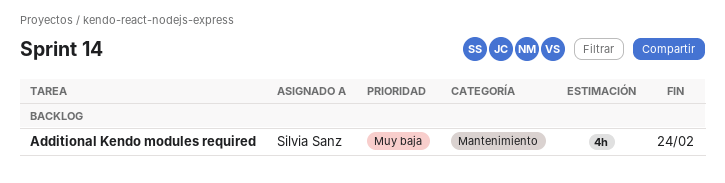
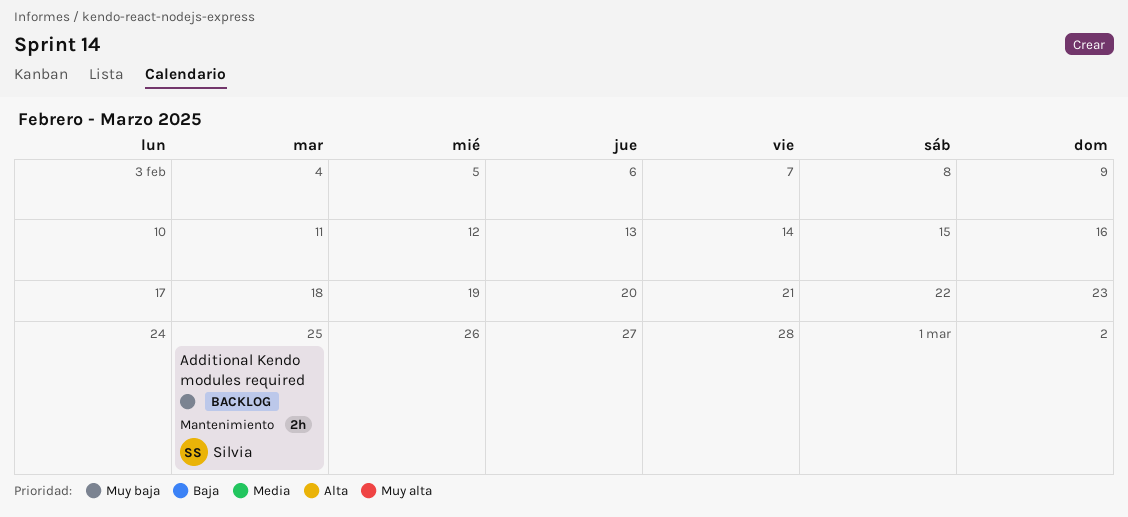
Additional Kendo modules required, estimate: 4h -> 2h
Additional Kendo modules required, due: Feb 24 -> Feb 25

